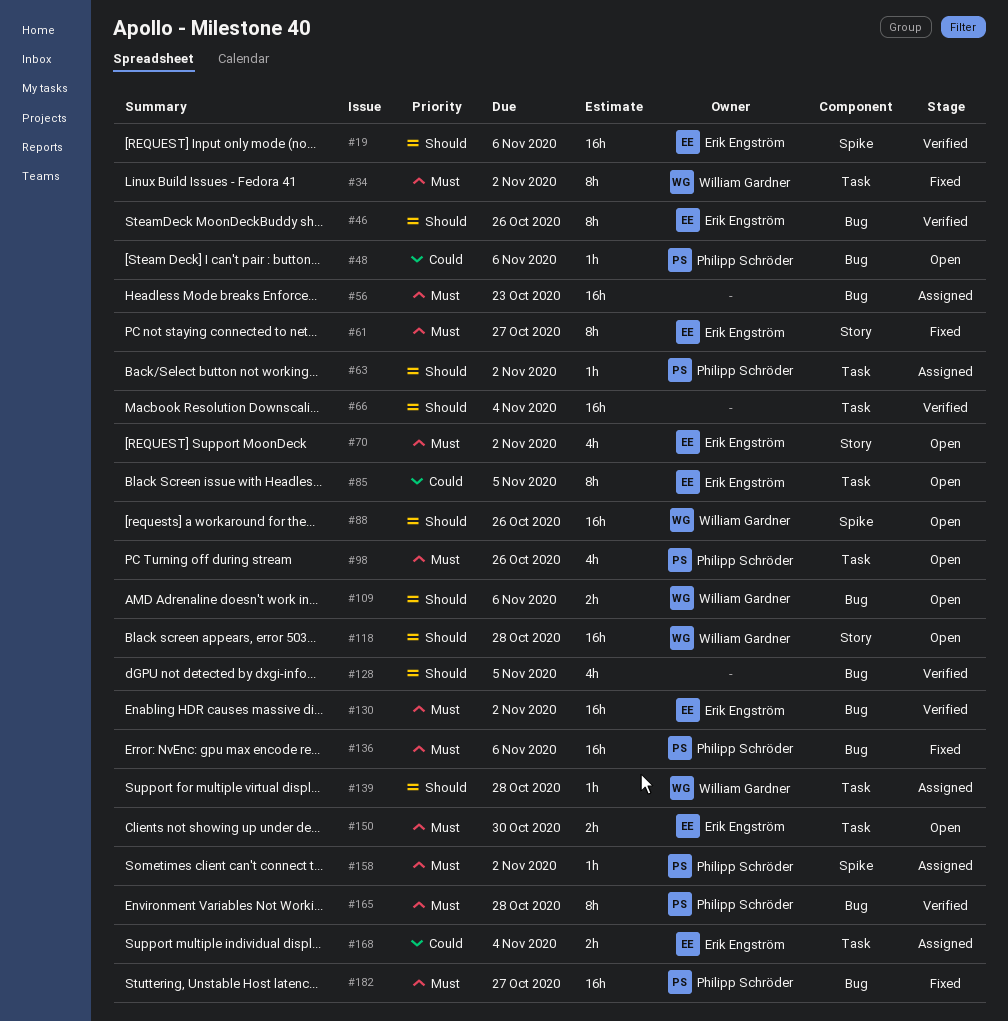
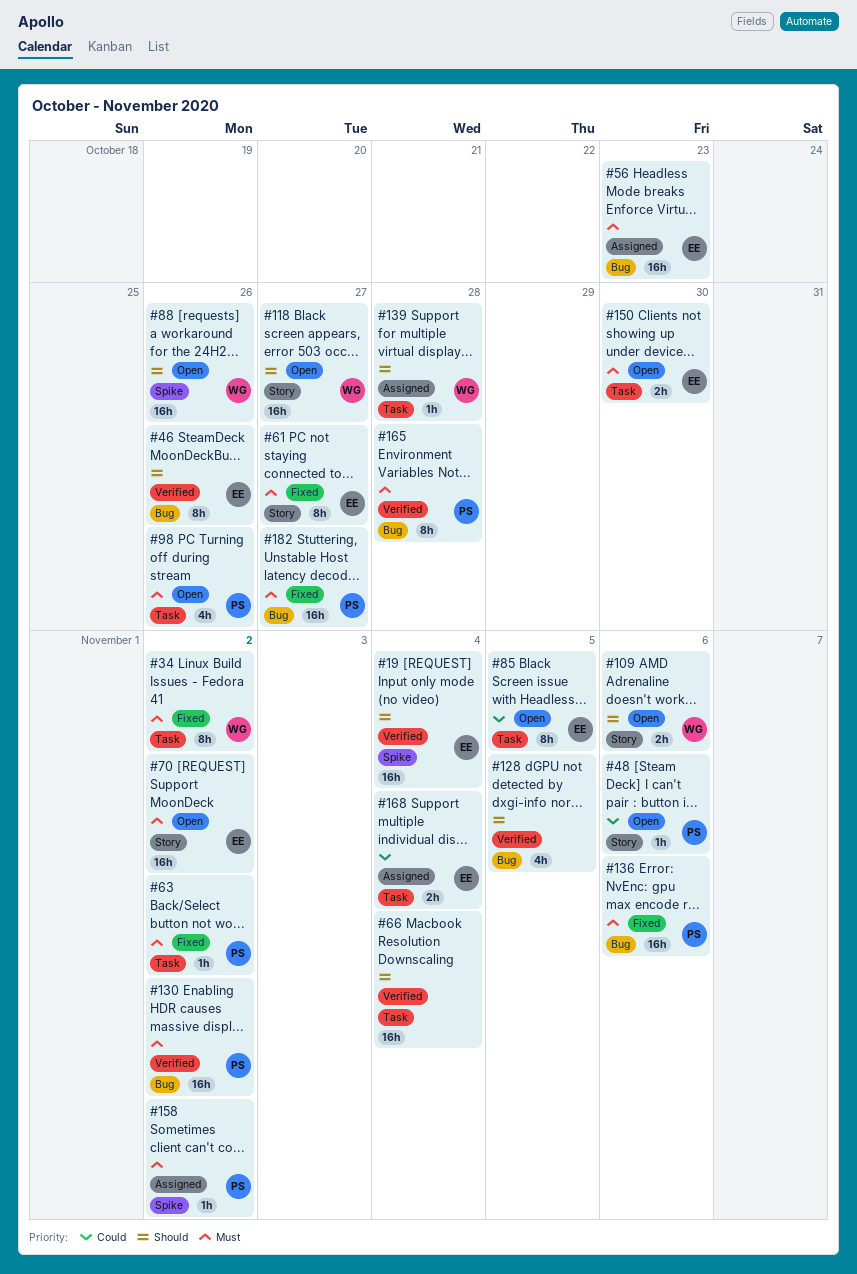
#19, due: Nov 6 -> Nov 4
#48, label: Bug -> Story
#56, owner: none -> Erik Engström
#63, status: Assigned -> Fixed
#63, priority: Should -> Must
#70, estimate: 4h -> 16h
#109, label: Bug -> Story
#118, due: Oct 28 -> Oct 27
#130, owner: Erik Engström -> Philipp Schröder

